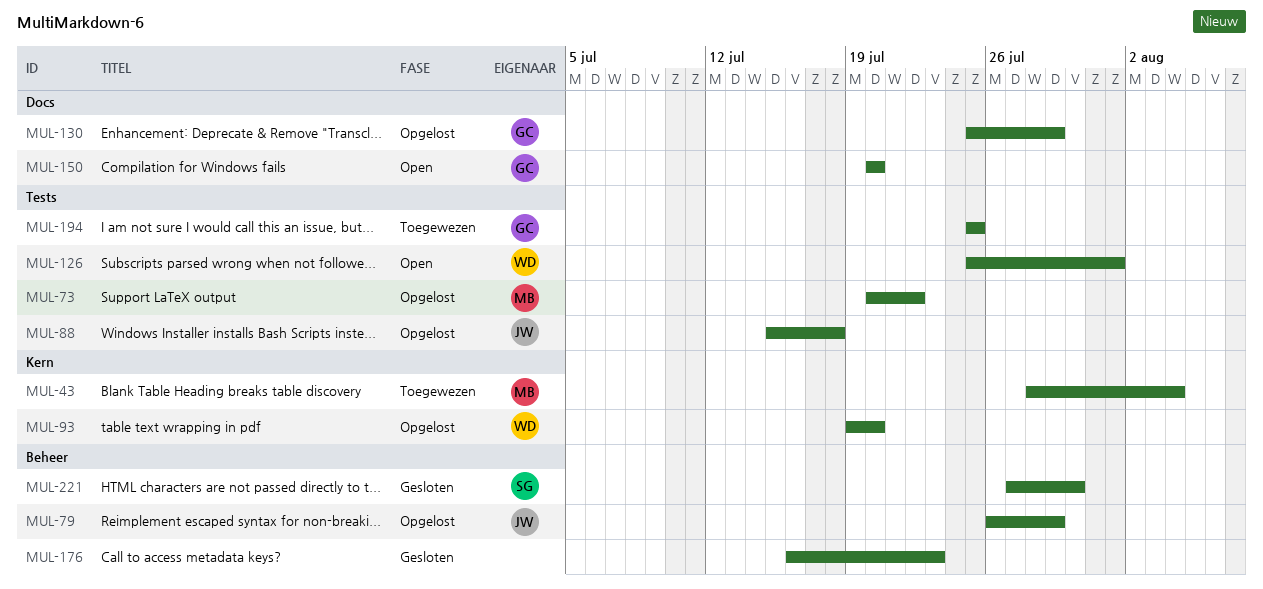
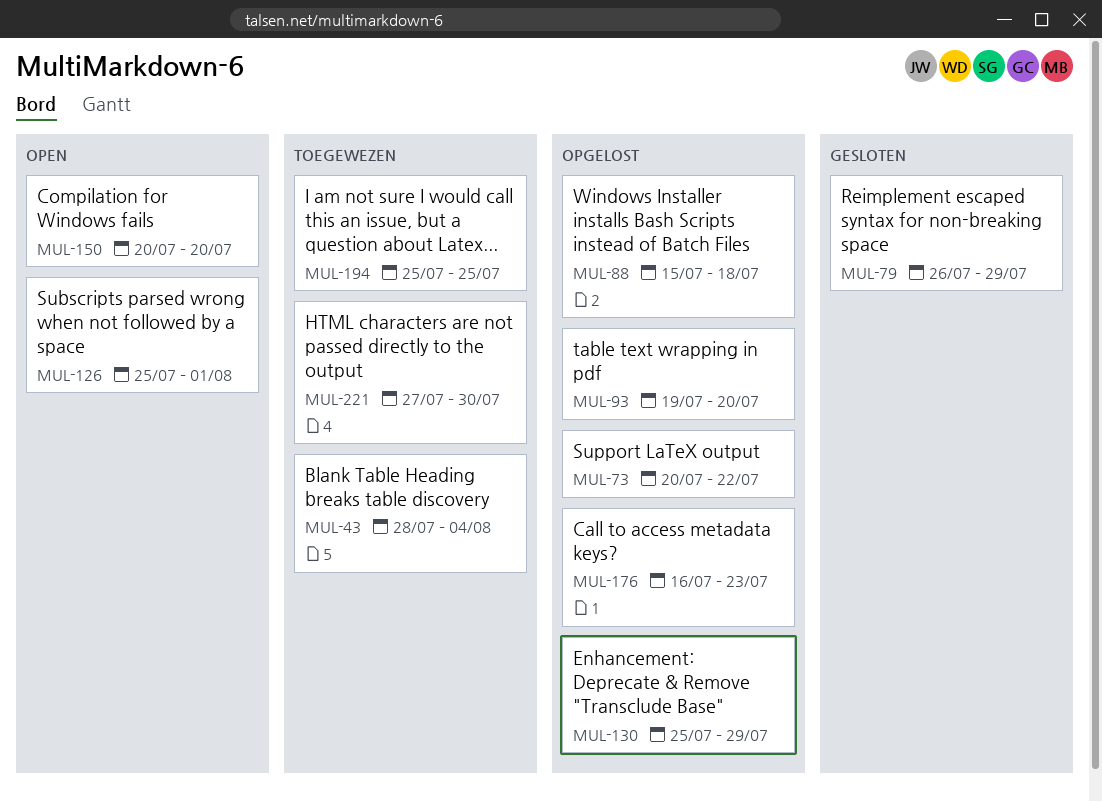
MUL-79, status: Opgelost -> Gesloten
MUL-176, status: Gesloten -> Opgelost
MUL-221, status: Gesloten -> Toegewezen

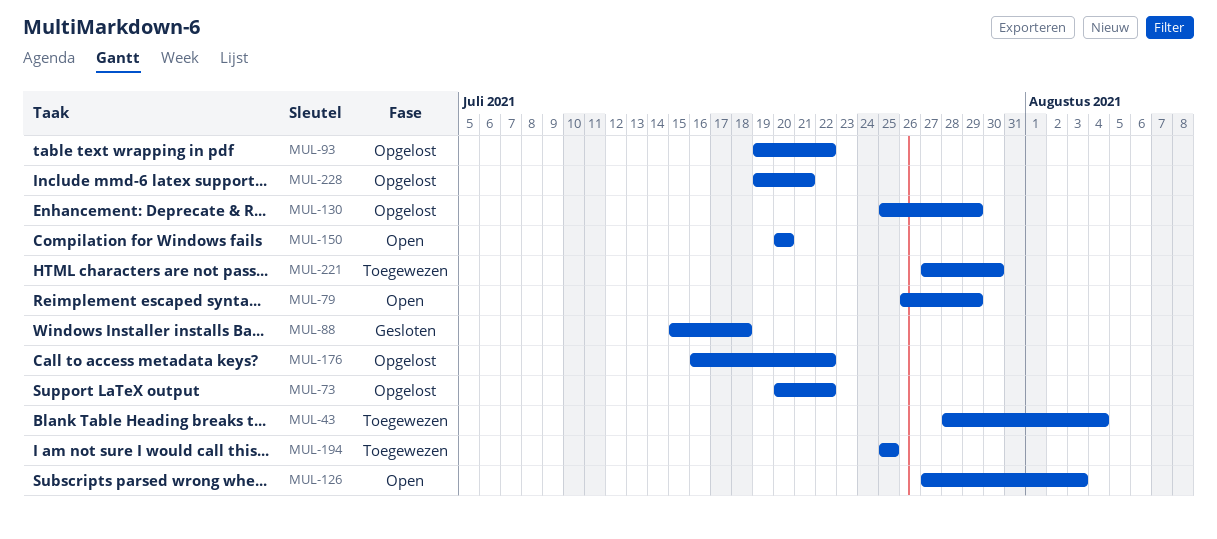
MUL-79, status: Gesloten -> Open
MUL-88, status: Opgelost -> Gesloten
MUL-93, due: Jul 20 -> Jul 22
MUL-126, start: Jul 25 -> Jul 27
MUL-126, due: Aug 1 -> Aug 3
MUL-176, due: Jul 23 -> Jul 22
MUL-228: none -> present

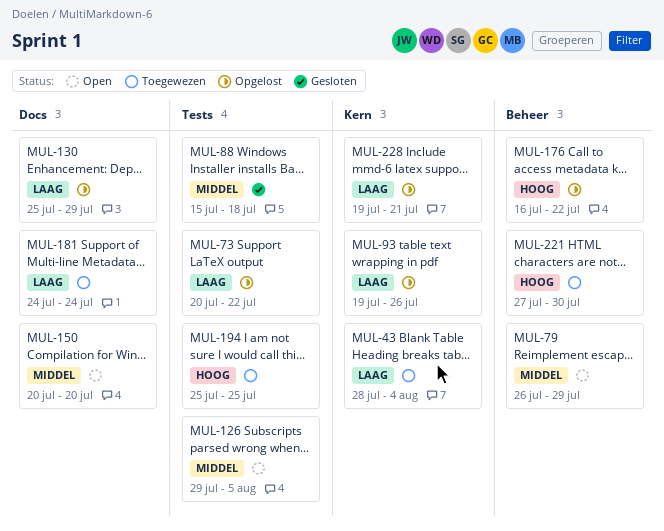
MUL-93, due: Jul 22 -> Jul 26
MUL-126, start: Jul 27 -> Jul 29
MUL-126, due: Aug 3 -> Aug 5
MUL-181: none -> present

